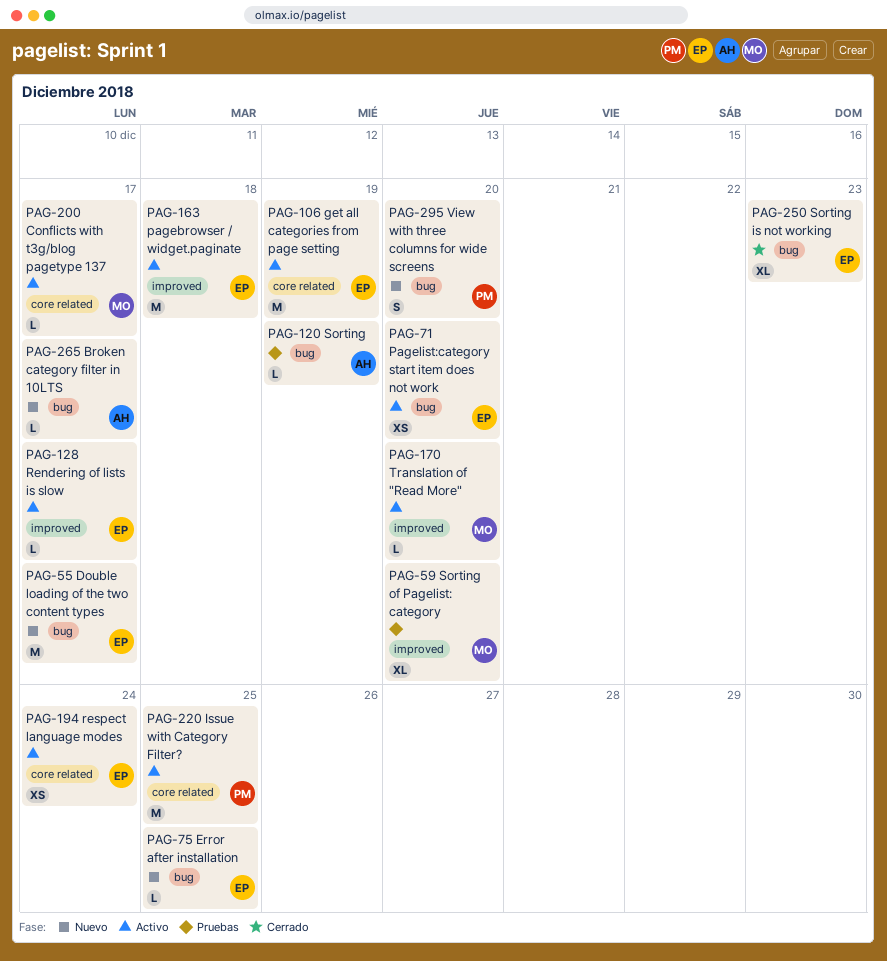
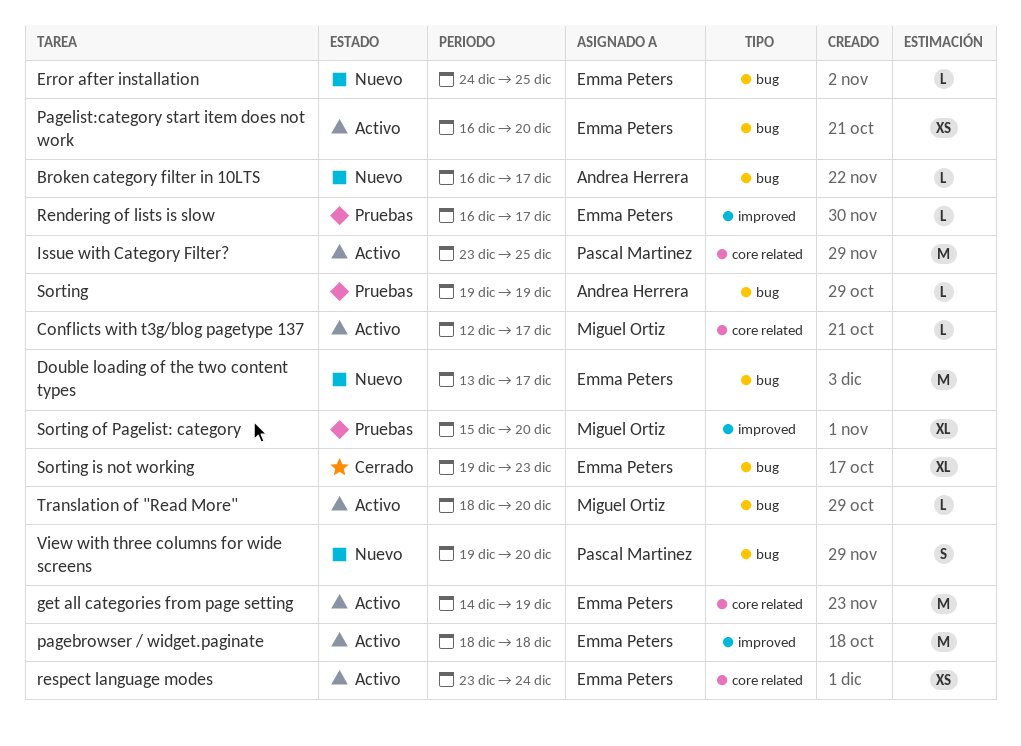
Rendering of lists is slow, status: Activo -> Pruebas
Translation of "Read More", label: improved -> bug

